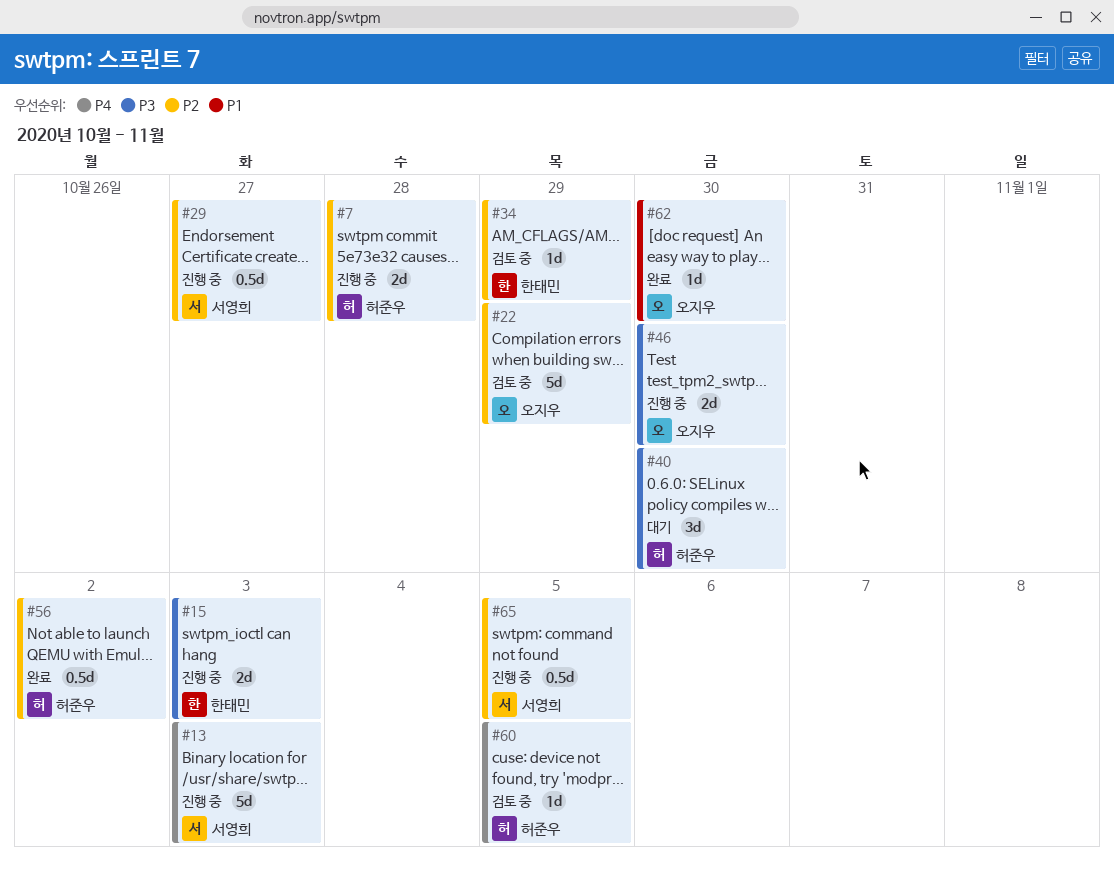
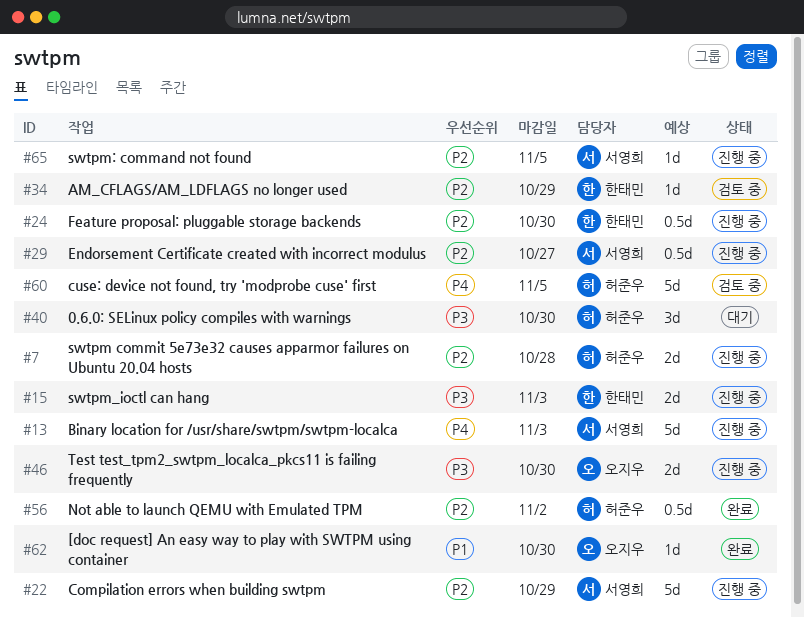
#22, status: 검토 중 -> 진행 중
#22, owner: 오지우 -> 서영희
#24: none -> present
#60, estimate: 1d -> 5d
#65, estimate: 0.5d -> 1d

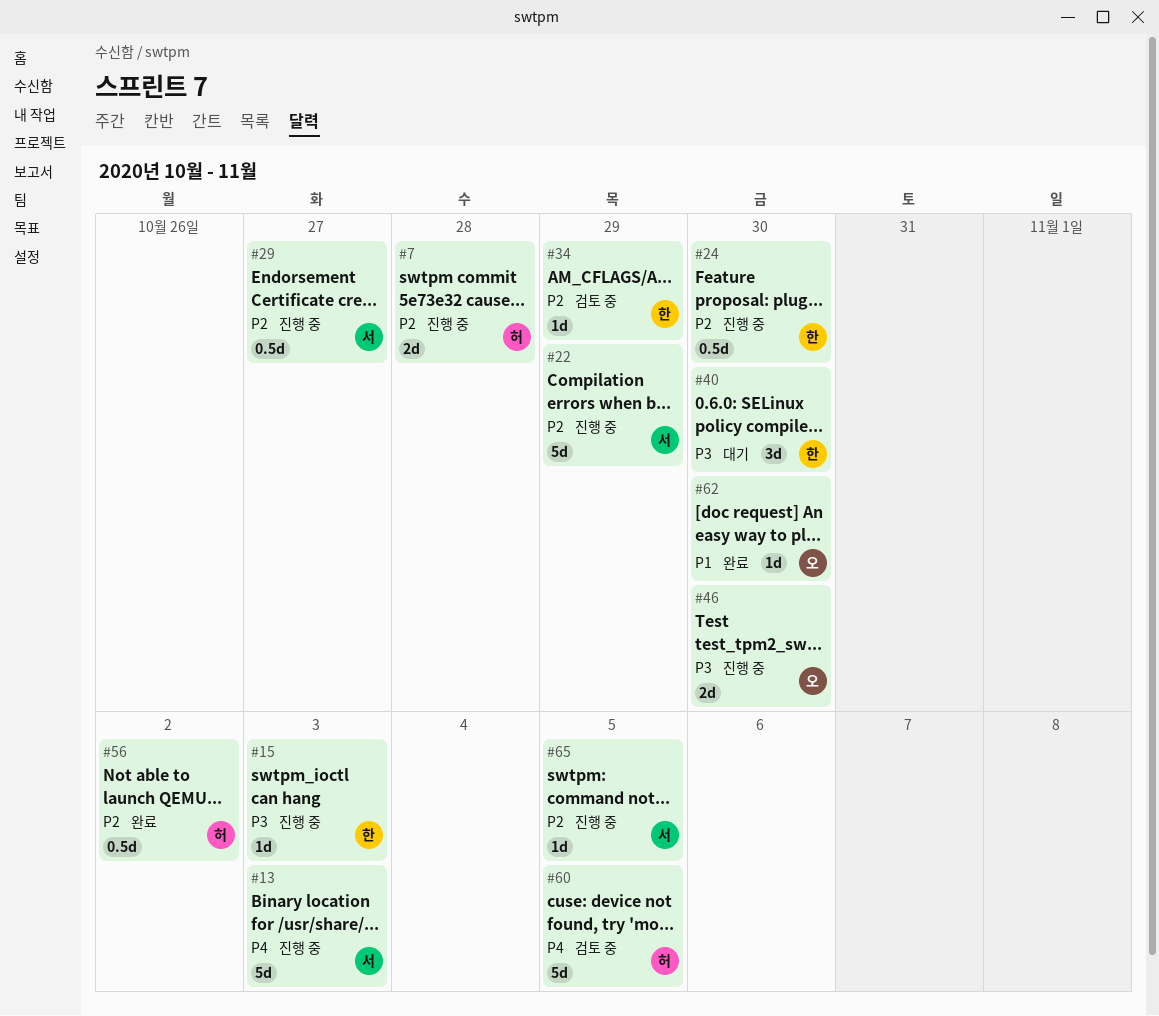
#15, estimate: 2d -> 1d
#40, owner: 허준우 -> 한태민

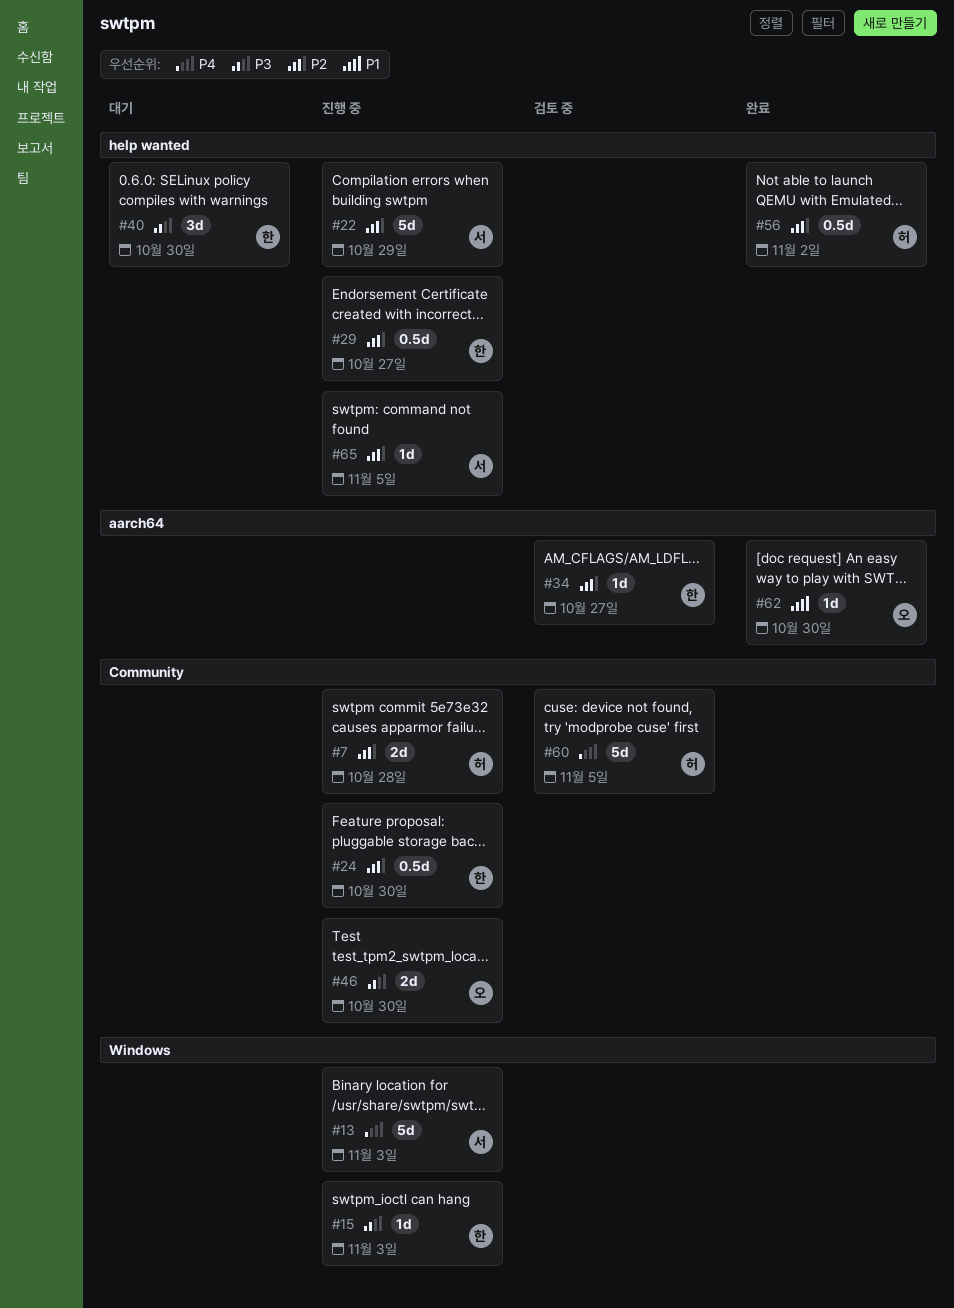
#29, owner: 서 -> 한
#34, due: Oct 29 -> Oct 27

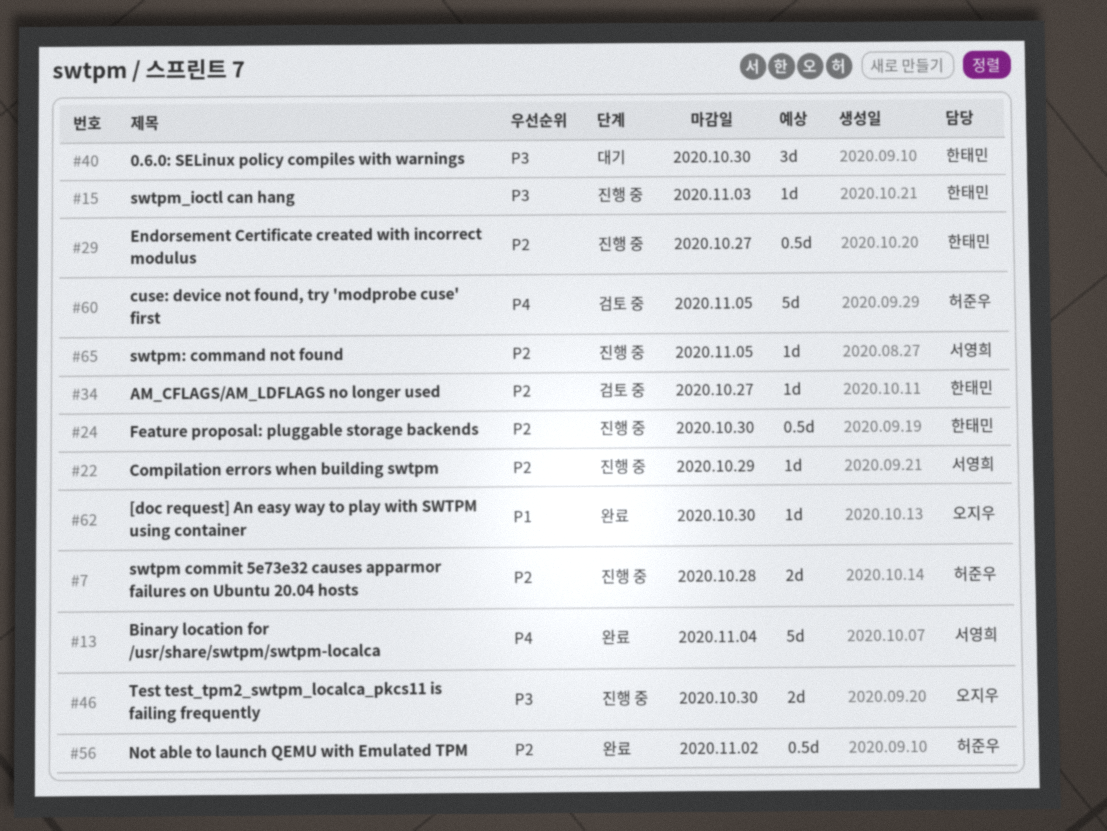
#13, status: 진행 중 -> 완료
#13, due: Nov 3 -> Nov 4
#22, estimate: 5d -> 1d

